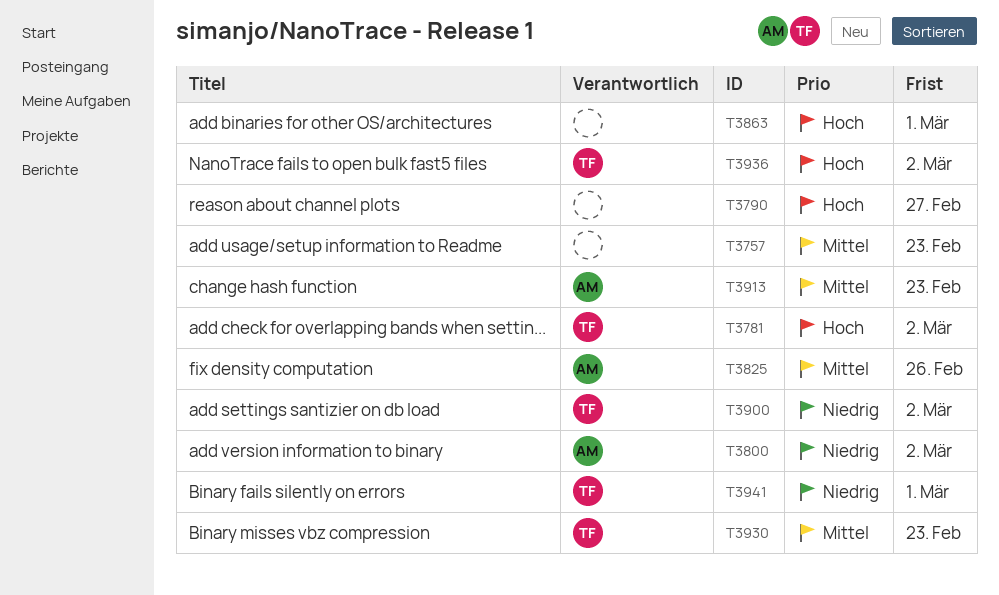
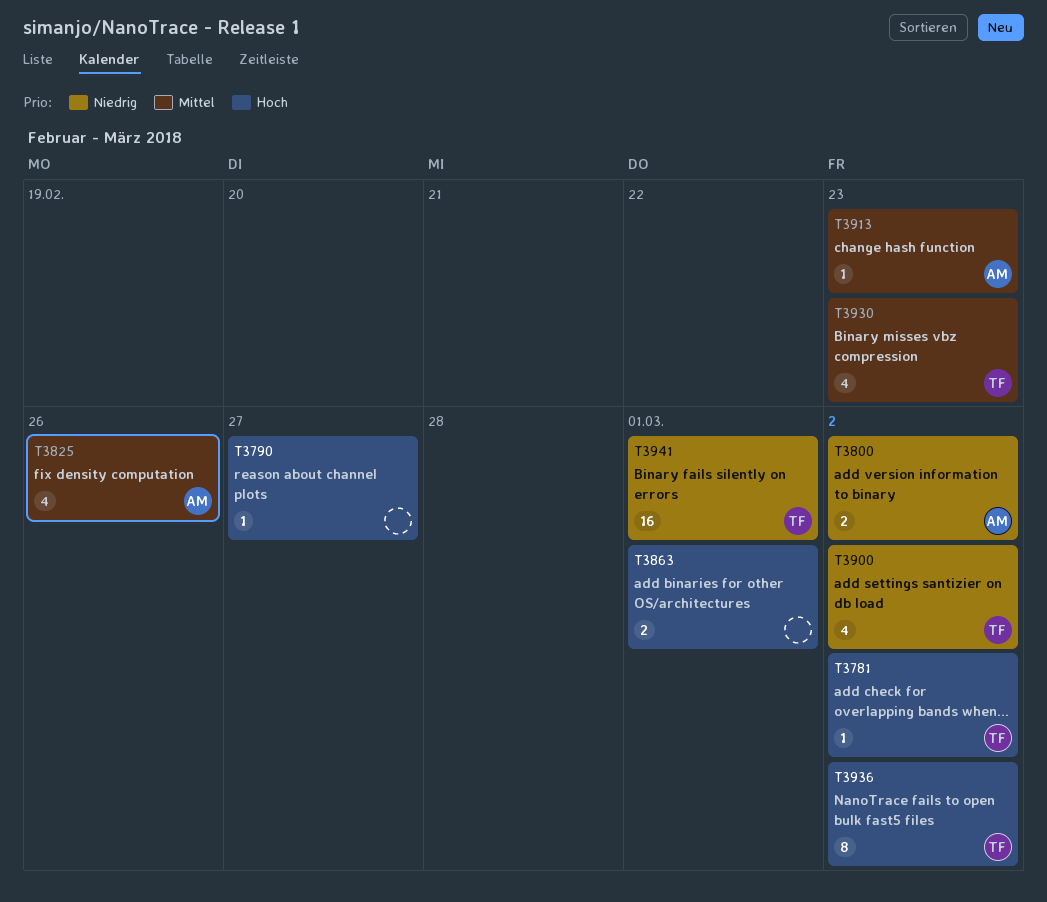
T3757: present -> none

